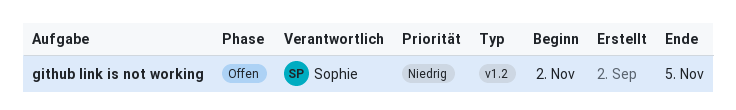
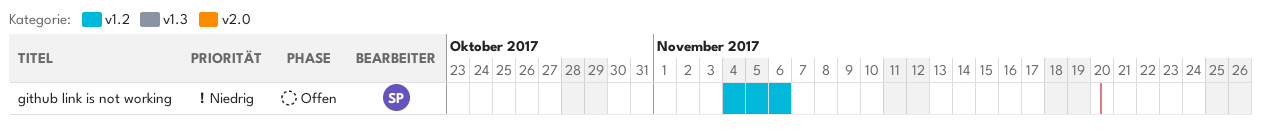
github link is not working, start: Nov 2 -> Nov 4
github link is not working, due: Nov 5 -> Nov 6

